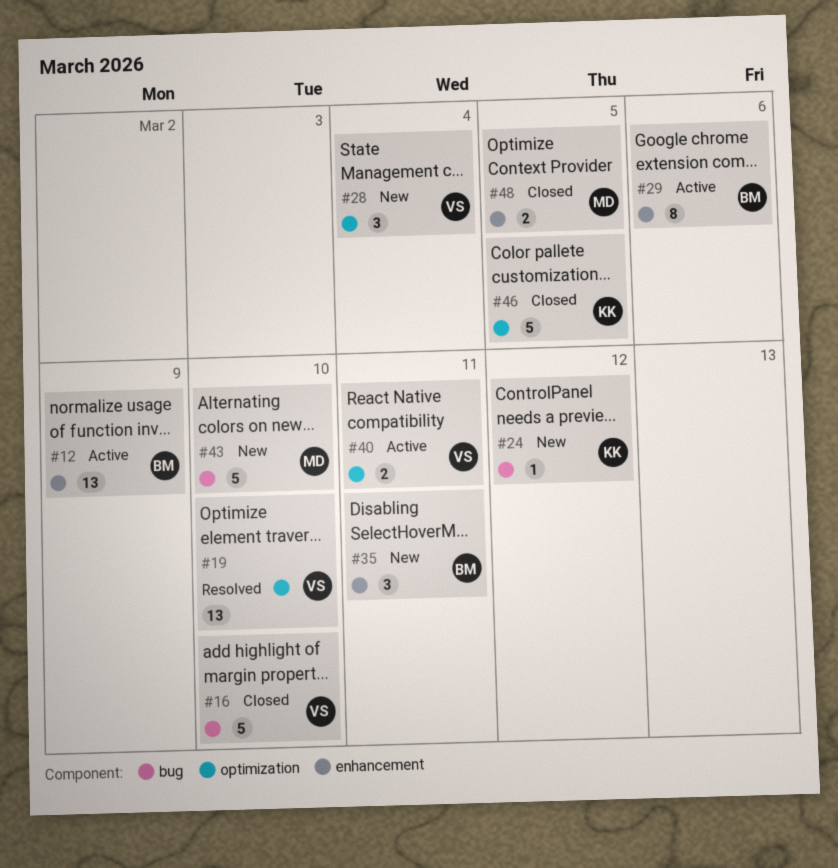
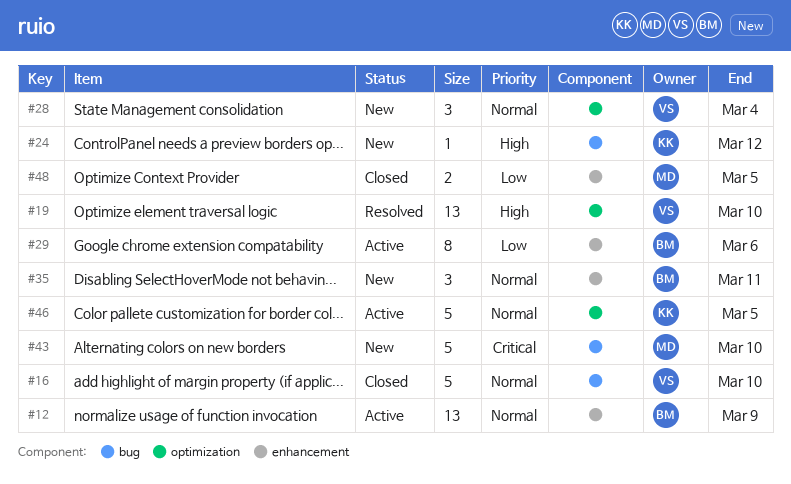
#40: present -> none
#46, status: Closed -> Active

